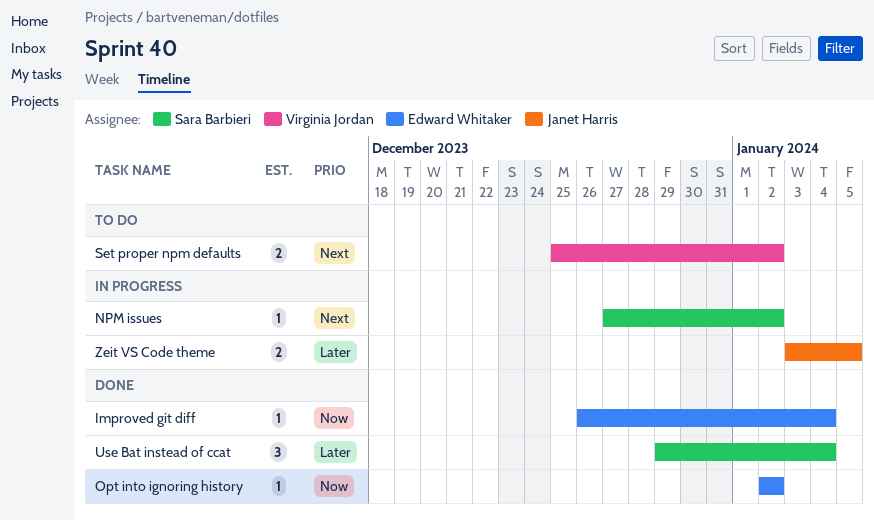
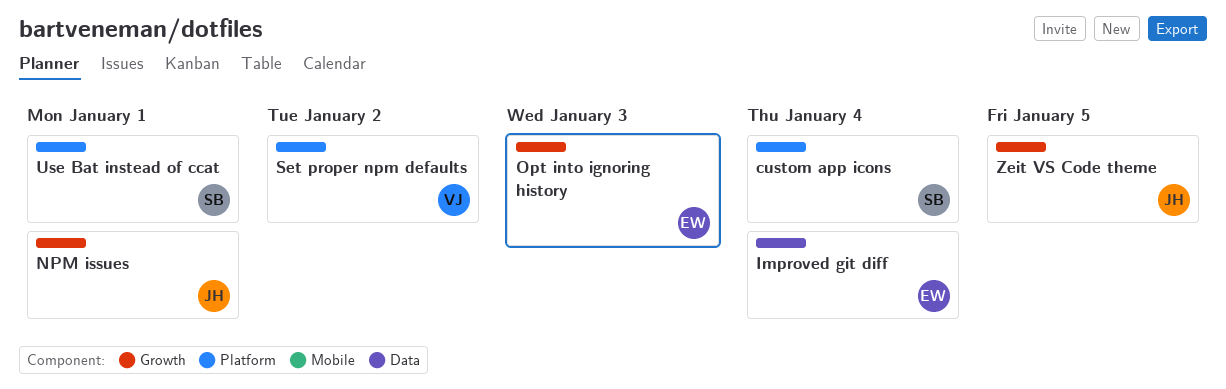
custom app icons: none -> present
NPM issues, owner: Sara Barbieri -> Janet Harris
NPM issues, due: Jan 2 -> Jan 1
Opt into ignoring history, due: Jan 2 -> Jan 3
Use Bat instead of ccat, due: Jan 4 -> Jan 1

